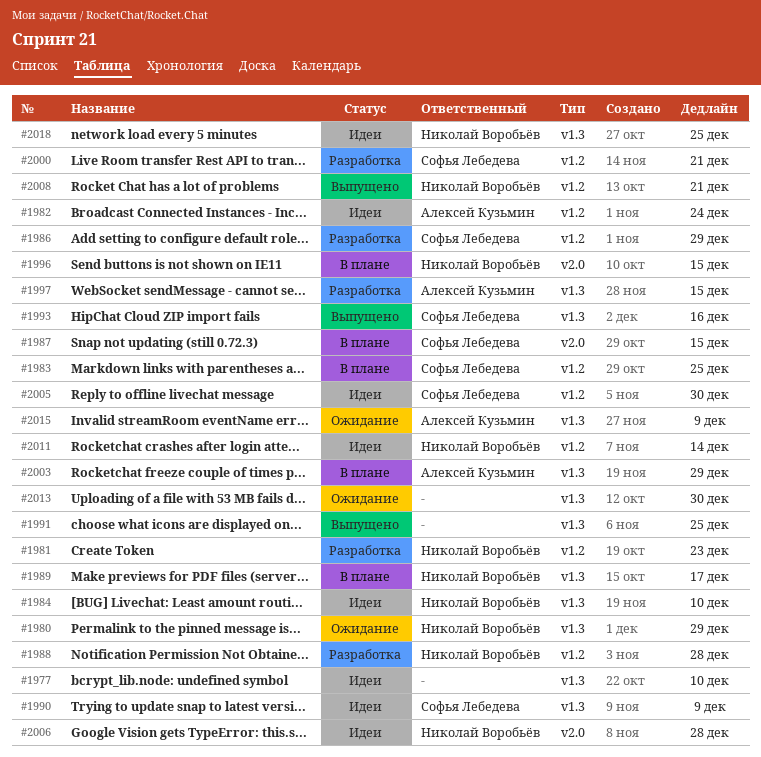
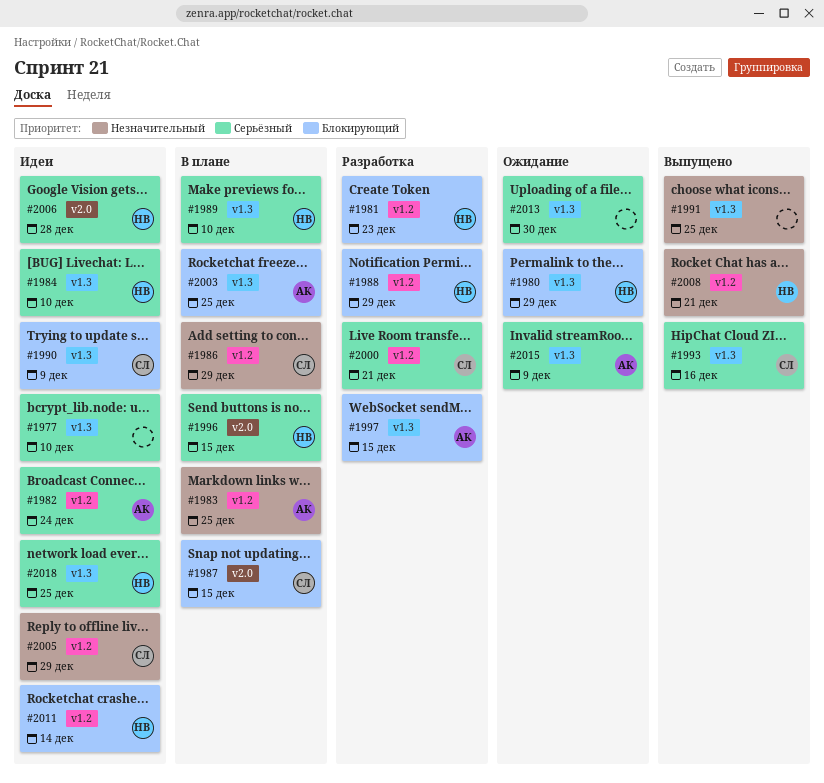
#1983, owner: Софья Лебедева -> Алексей Кузьмин
#1986, status: Разработка -> В плане
#1988, due: Dec 28 -> Dec 29
#1989, due: Dec 17 -> Dec 10
#2003, due: Dec 29 -> Dec 25
#2005, due: Dec 30 -> Dec 29

